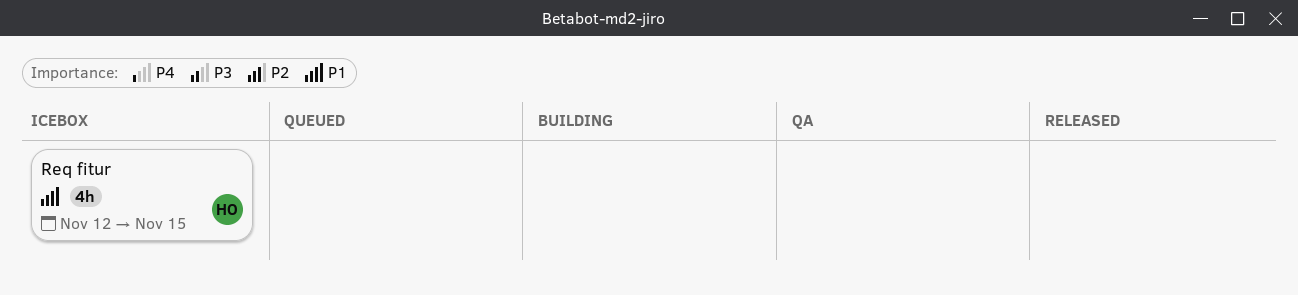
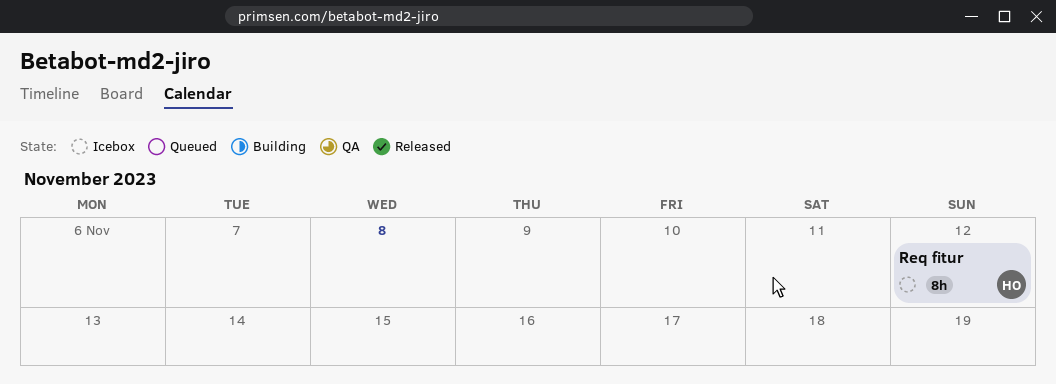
Req fitur, estimate: 4h -> 8h
Req fitur, due: Nov 15 -> Nov 12

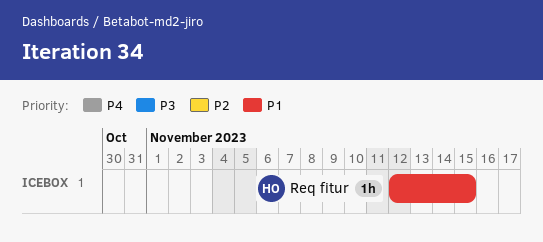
Req fitur, estimate: 8h -> 1h
Req fitur, due: Nov 12 -> Nov 15

